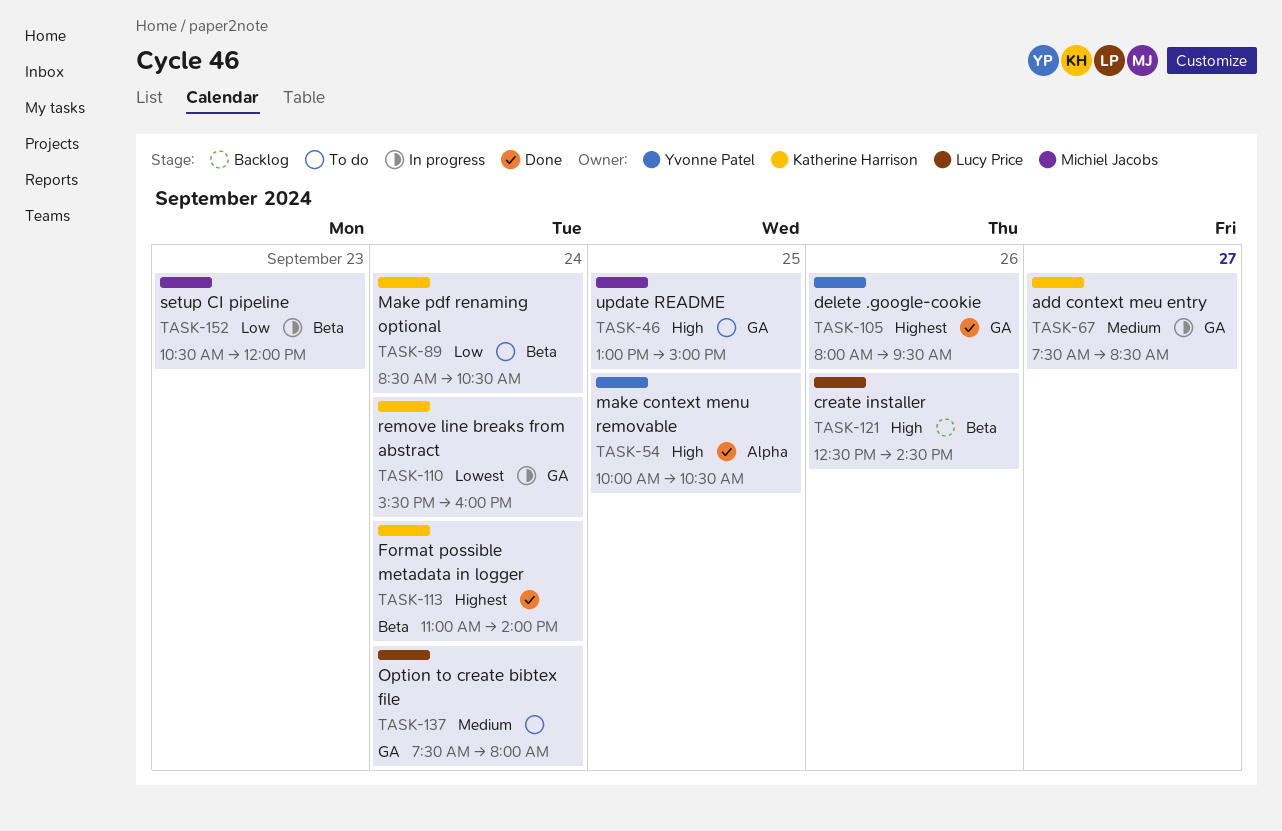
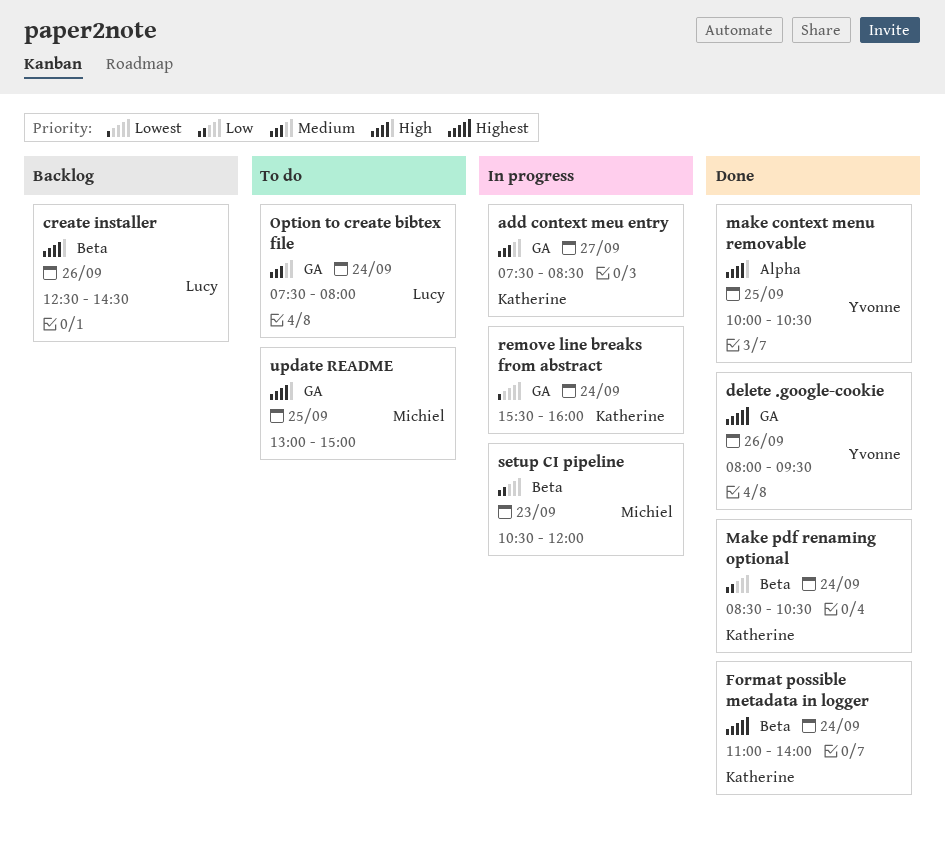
Make pdf renaming optional, status: To do -> Done

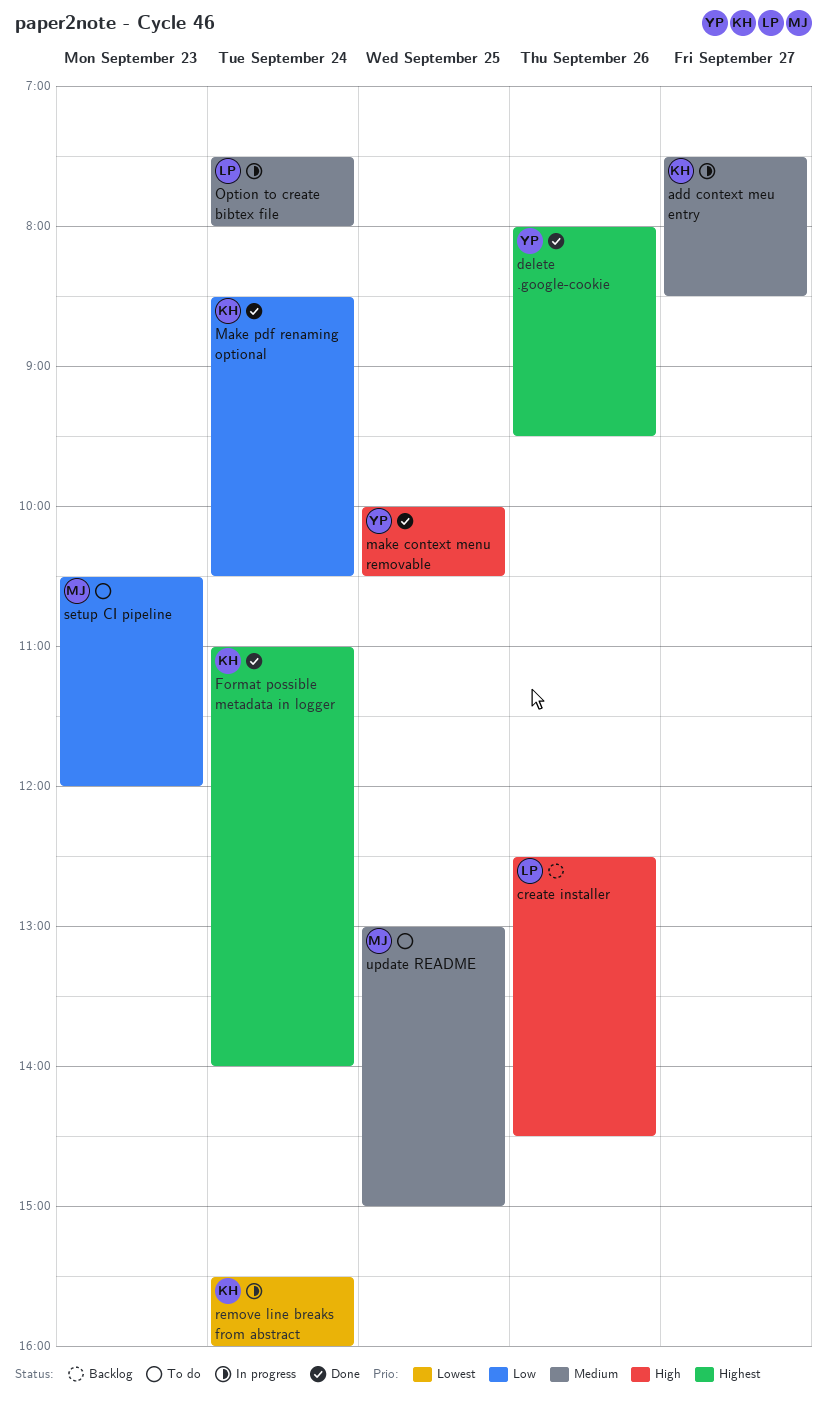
Option to create bibtex file, status: To do -> In progress
setup CI pipeline, status: In progress -> To do
update README, priority: High -> Medium

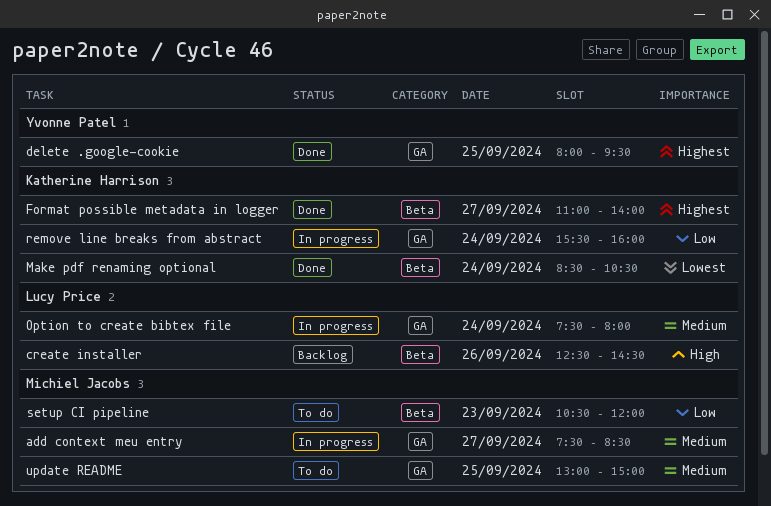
add context meu entry, owner: Katherine Harrison -> Michiel Jacobs
delete .google-cookie, day: Sep 26 -> Sep 25
Format possible metadata in logger, day: Sep 24 -> Sep 27
make context menu removable: present -> none
Make pdf renaming optional, priority: Low -> Lowest
remove line breaks from abstract, priority: Lowest -> Low

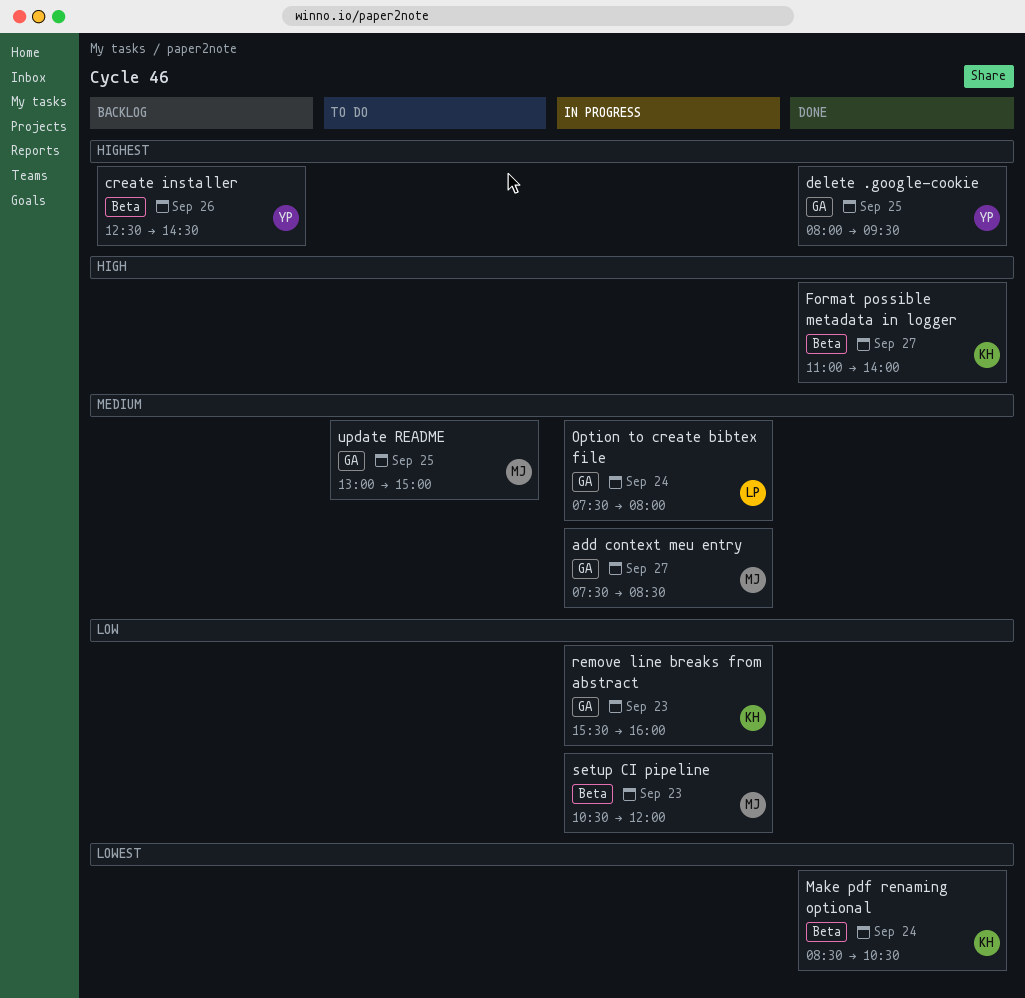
create installer, owner: Lucy Price -> Yvonne Patel
create installer, priority: High -> Highest
Format possible metadata in logger, priority: Highest -> High
remove line breaks from abstract, day: Sep 24 -> Sep 23
setup CI pipeline, status: To do -> In progress

